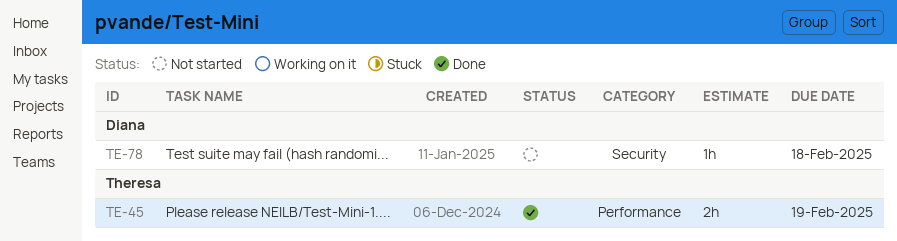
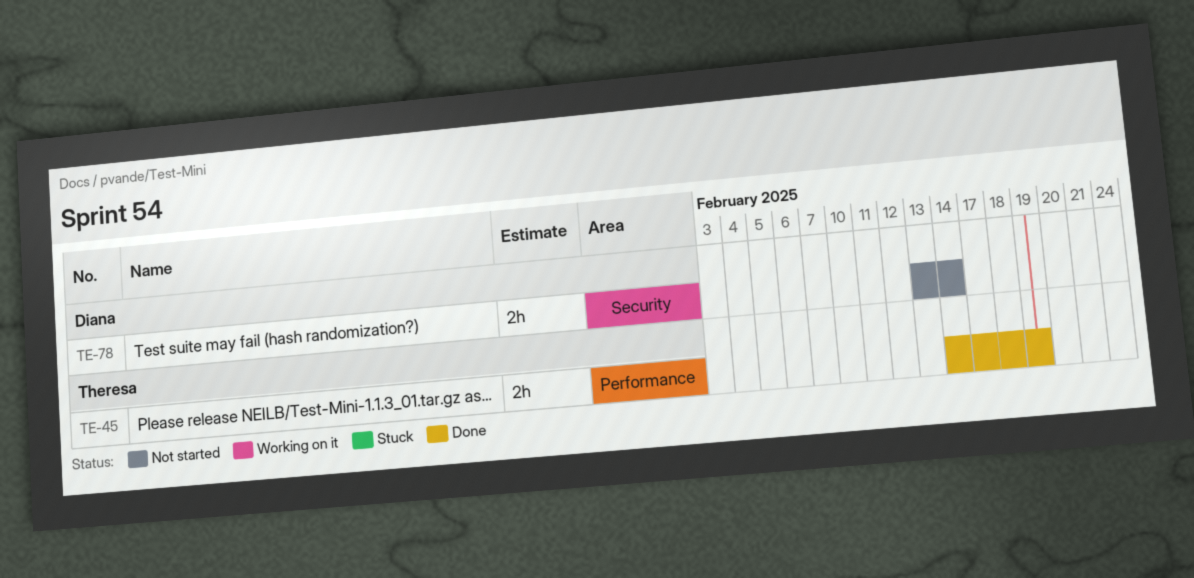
TE-78, estimate: 1h -> 2h
TE-78, due: Feb 18 -> Feb 14

